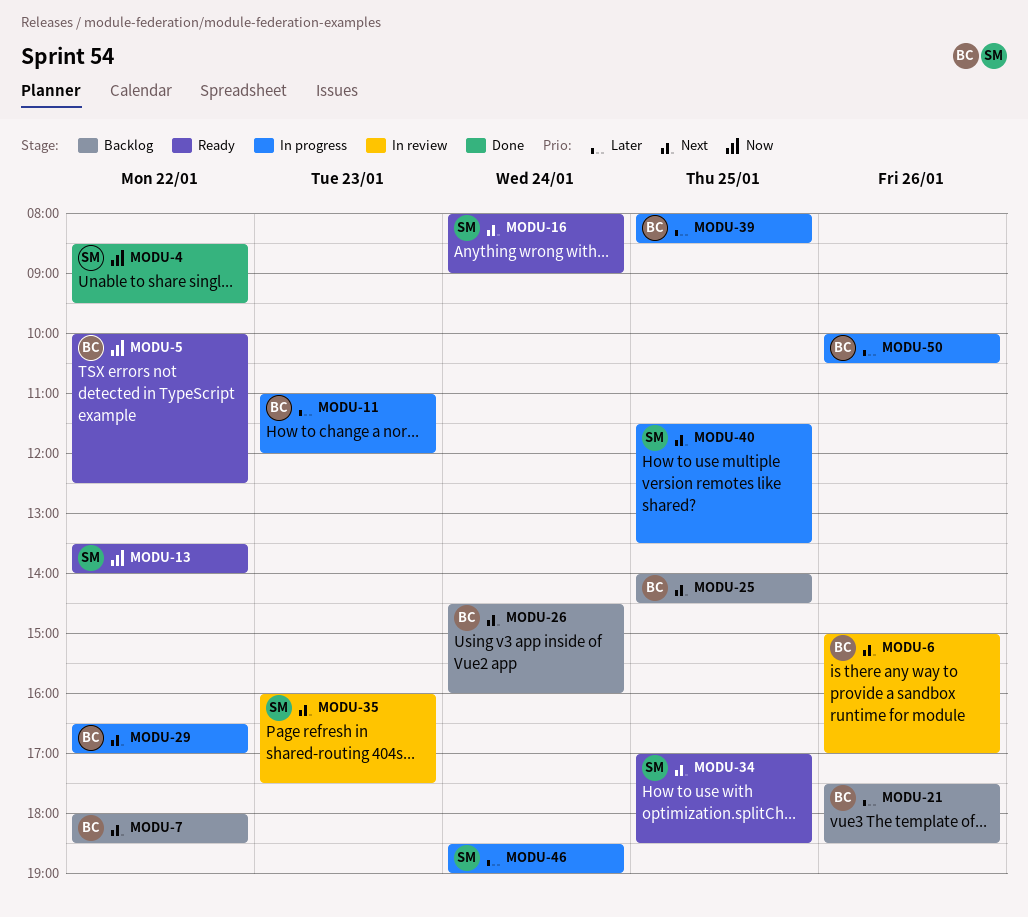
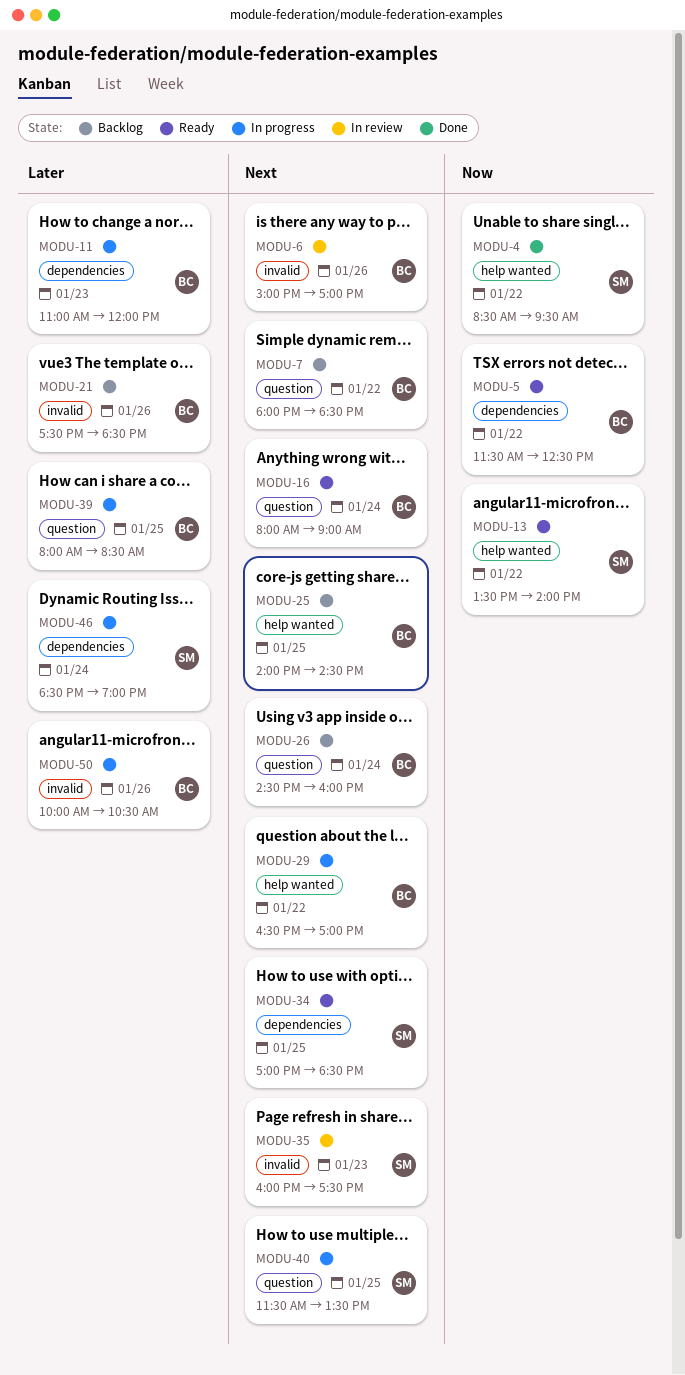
MODU-5, begins: 10:00 -> 11:30
MODU-16, owner: SM -> BC

